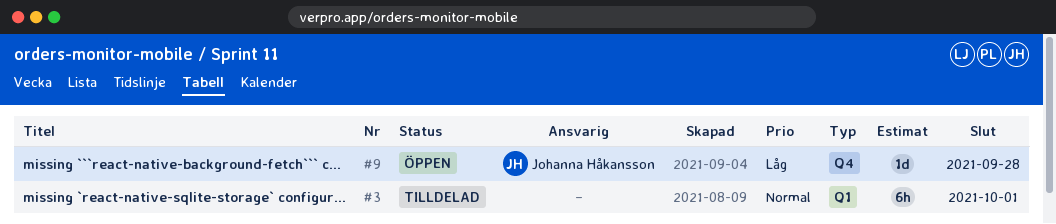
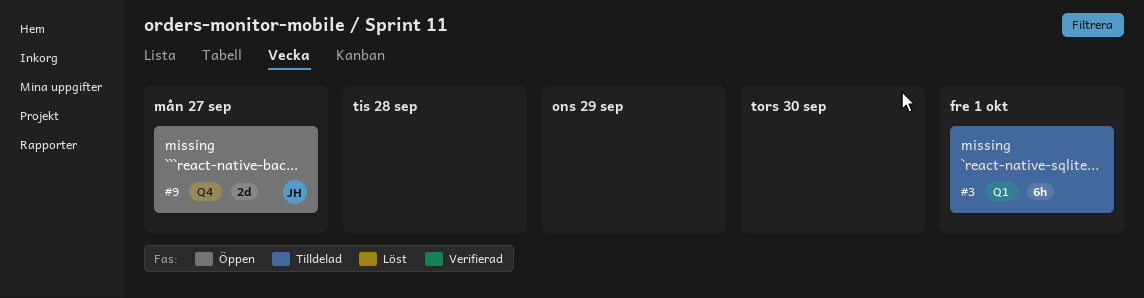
#9, estimate: 1d -> 2d
#9, due: Sep 28 -> Sep 27

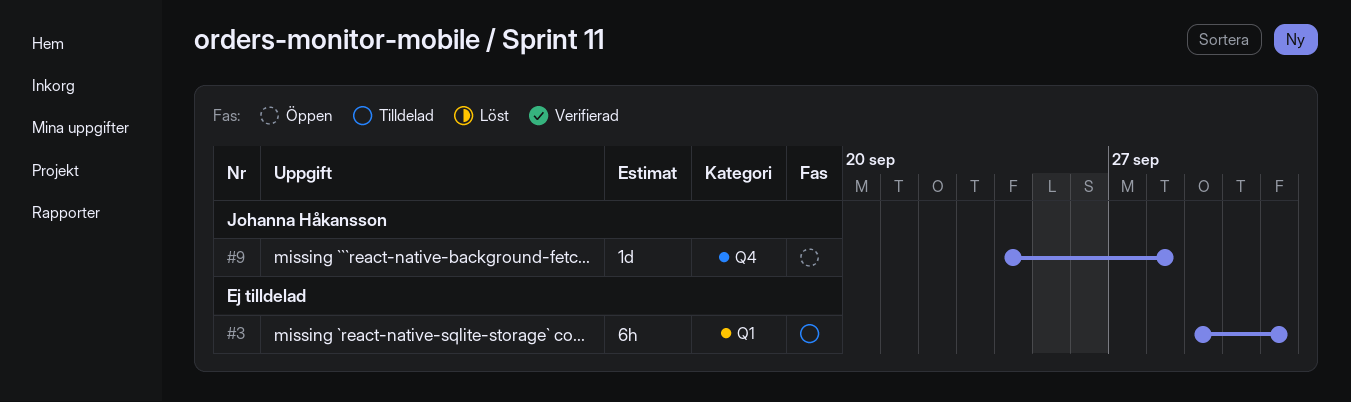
#9, estimate: 2d -> 1d
#9, due: Sep 27 -> Sep 28

